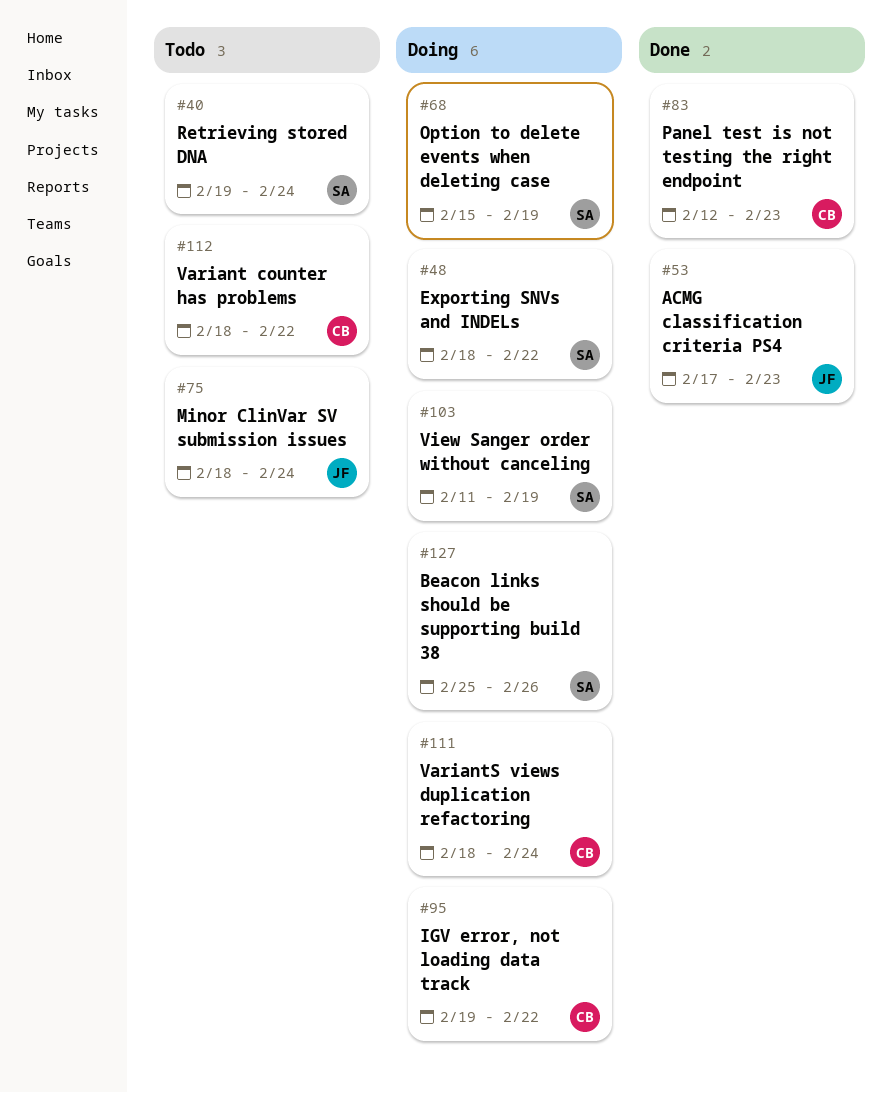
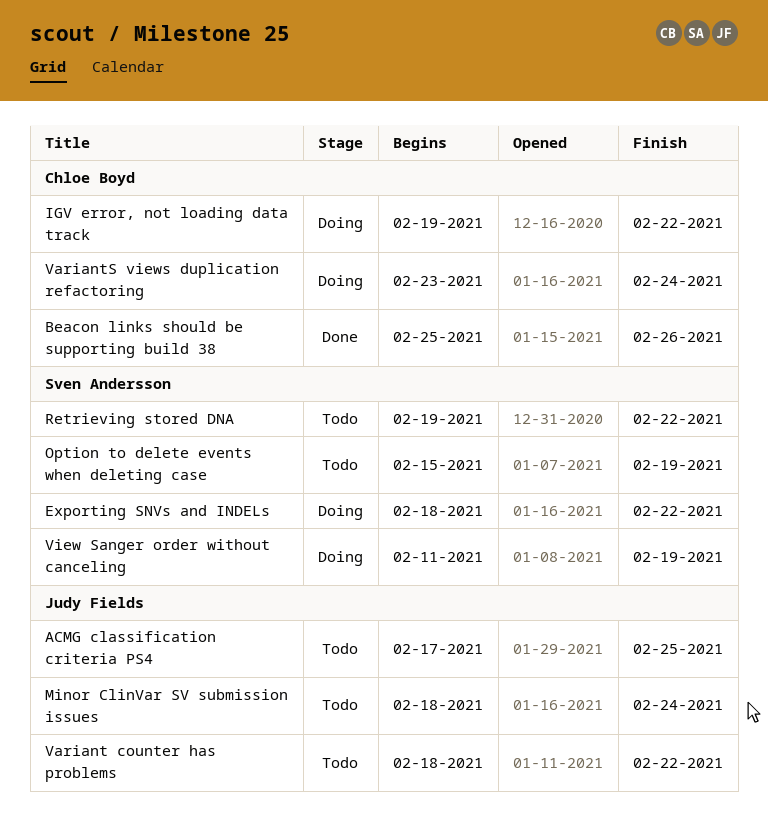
ACMG classification criteria PS4, status: Done -> Todo
ACMG classification criteria PS4, due: Feb 23 -> Feb 25
Beacon links should be supporting build 38, status: Doing -> Done
Beacon links should be supporting build 38, owner: Sven Andersson -> Chloe Boyd
Option to delete events when deleting case, status: Doing -> Todo
Panel test is not testing the right endpoint: present -> none
Retrieving stored DNA, due: Feb 24 -> Feb 22
Variant counter has problems, owner: Chloe Boyd -> Judy Fields
VariantS views duplication refactoring, start: Feb 18 -> Feb 23

